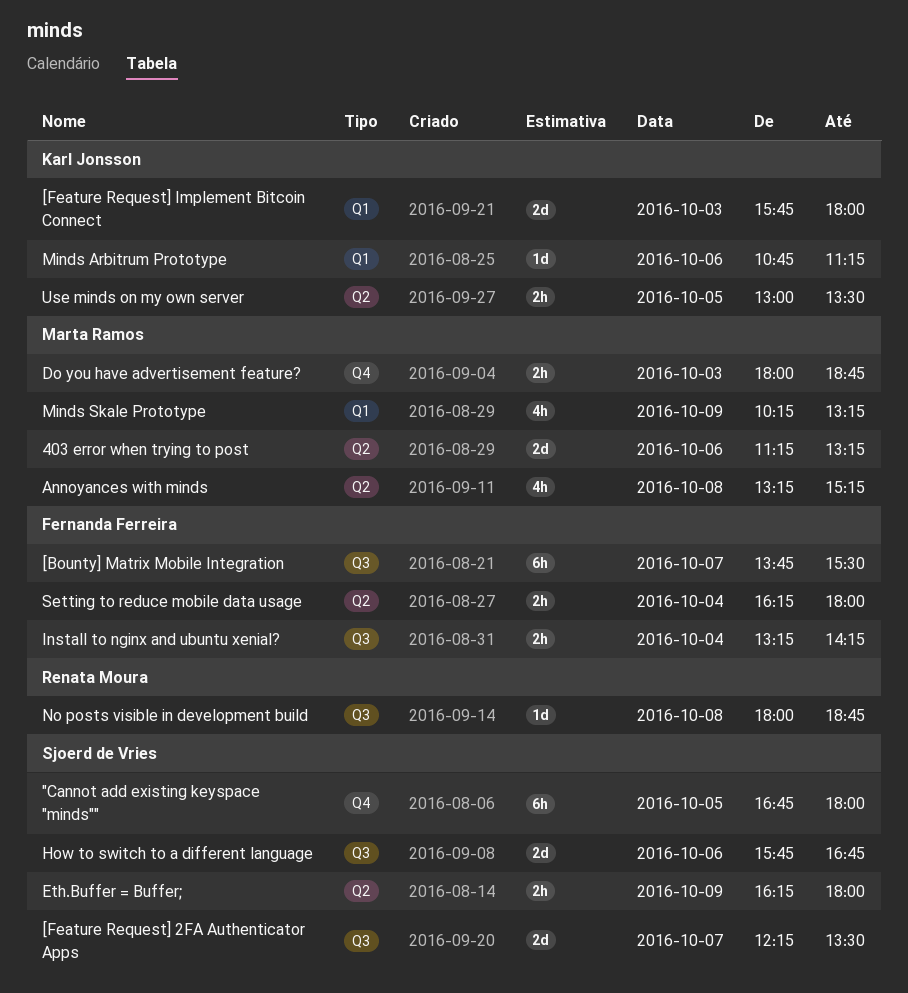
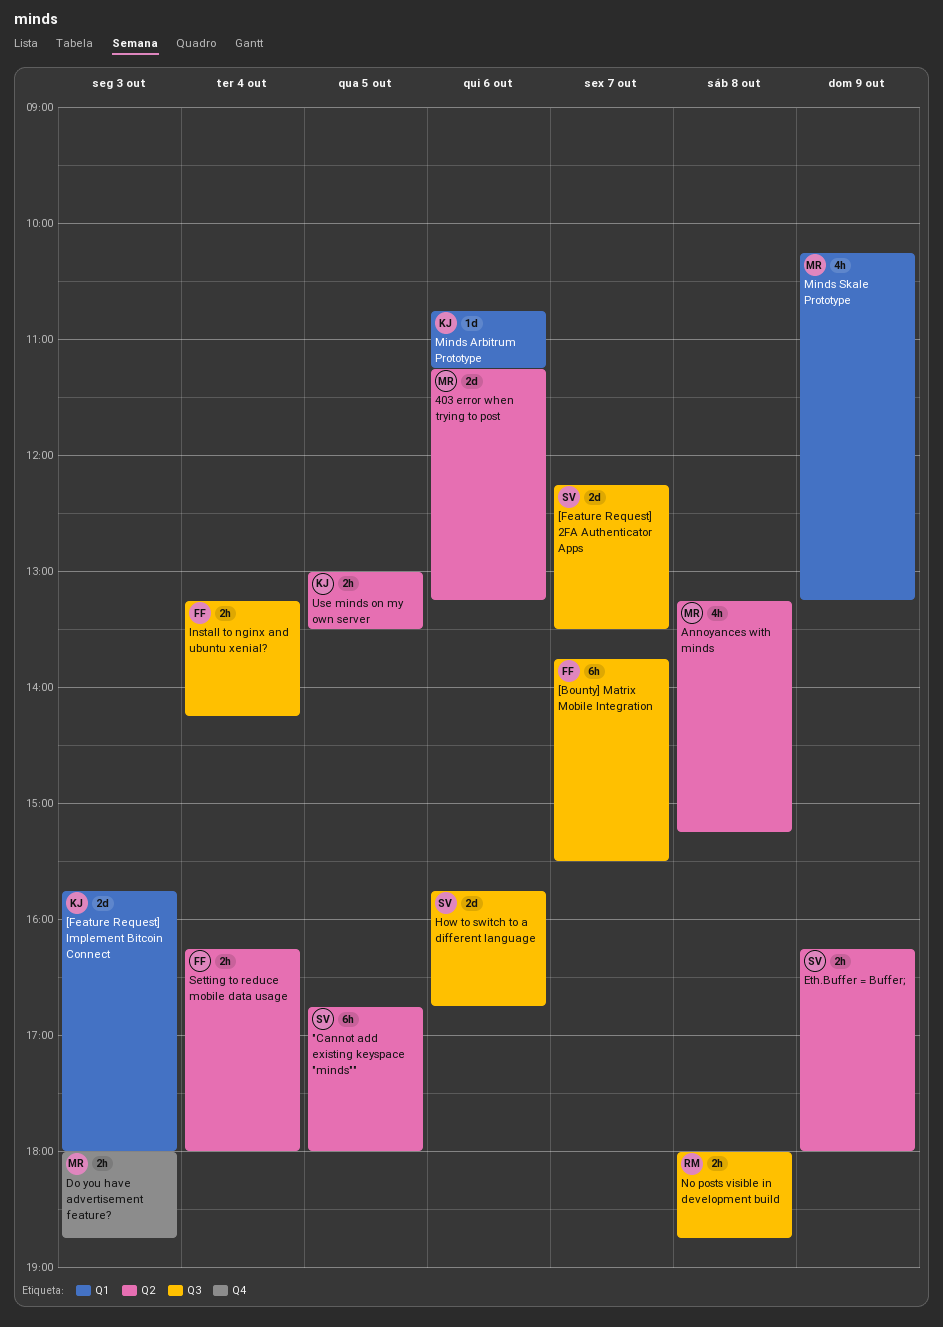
"Cannot add existing keyspace "minds"", label: Q4 -> Q2
No posts visible in development build, estimate: 1d -> 2h

